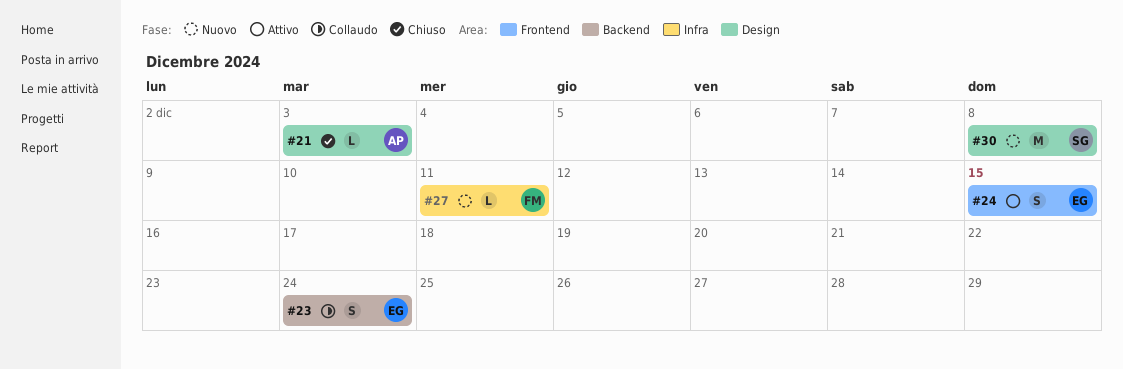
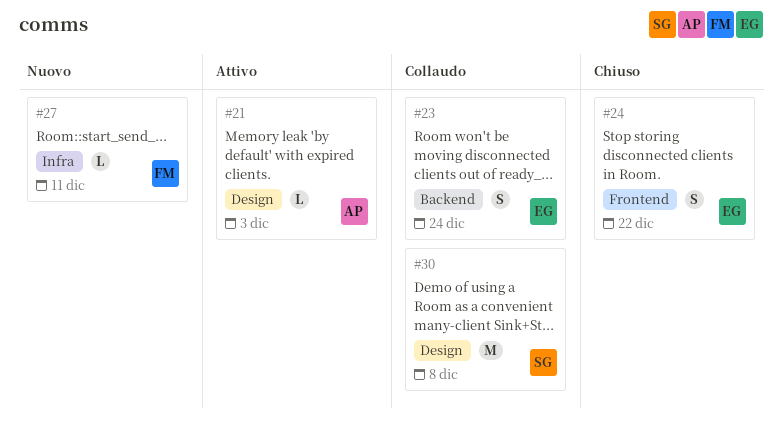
#21, status: Chiuso -> Attivo
#24, status: Attivo -> Chiuso
#24, due: Dec 15 -> Dec 22
#30, status: Nuovo -> Collaudo

